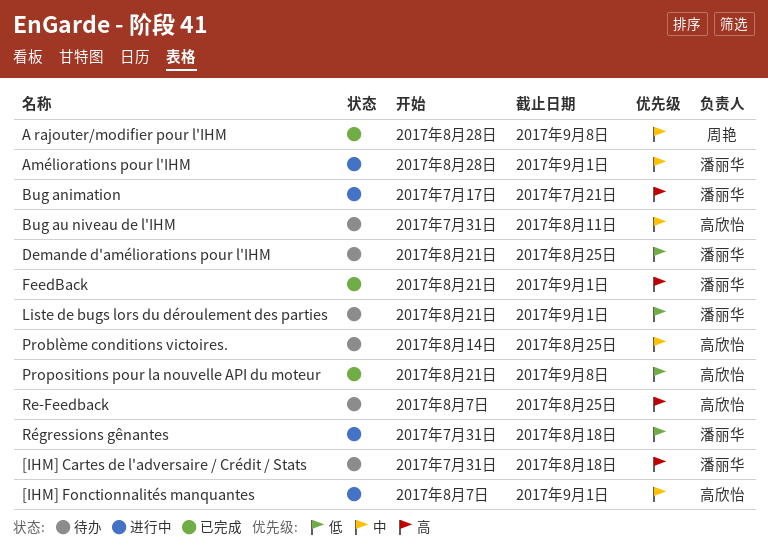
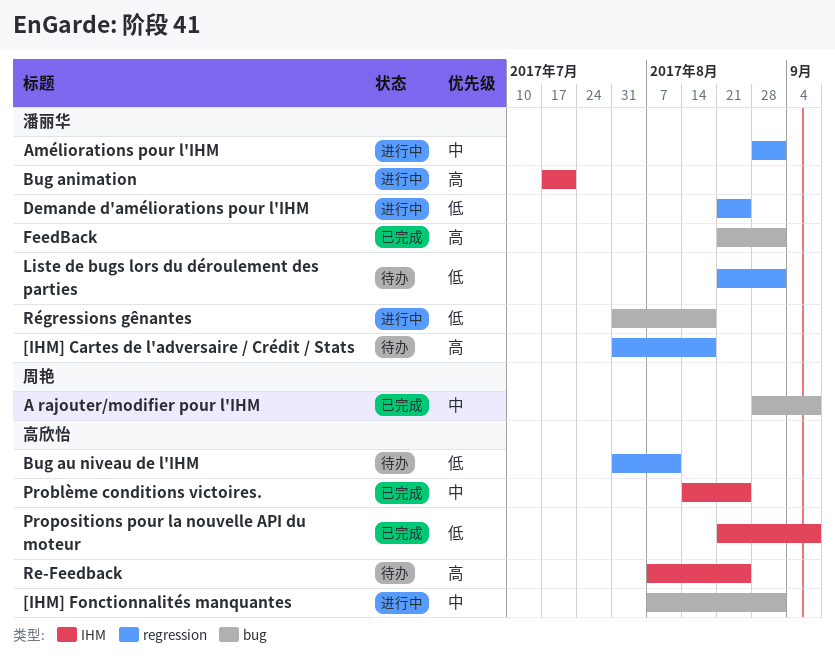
Bug au niveau de l'IHM, priority: 中 -> 低
Demande d'améliorations pour l'IHM, status: 待办 -> 进行中
Problème conditions victoires., status: 待办 -> 已完成

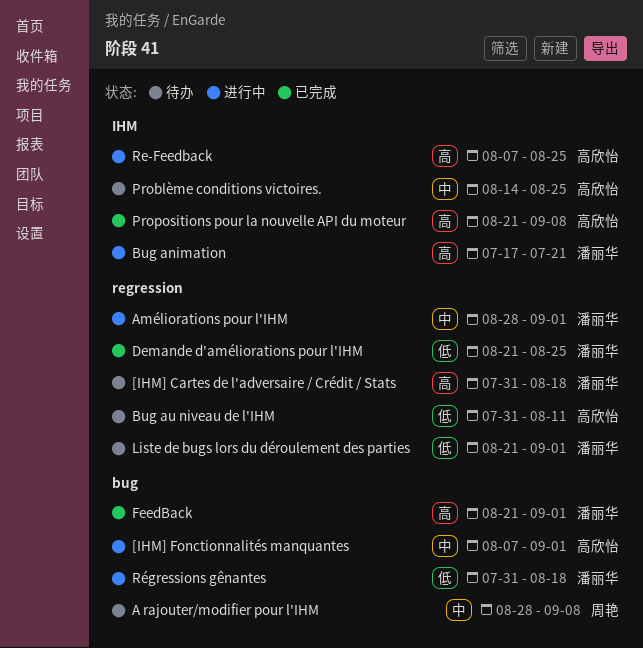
A rajouter/modifier pour l'IHM, status: 已完成 -> 待办
Demande d'améliorations pour l'IHM, status: 进行中 -> 已完成
Problème conditions victoires., status: 已完成 -> 待办
Propositions pour la nouvelle API du moteur, priority: 低 -> 高
Re-Feedback, status: 待办 -> 进行中

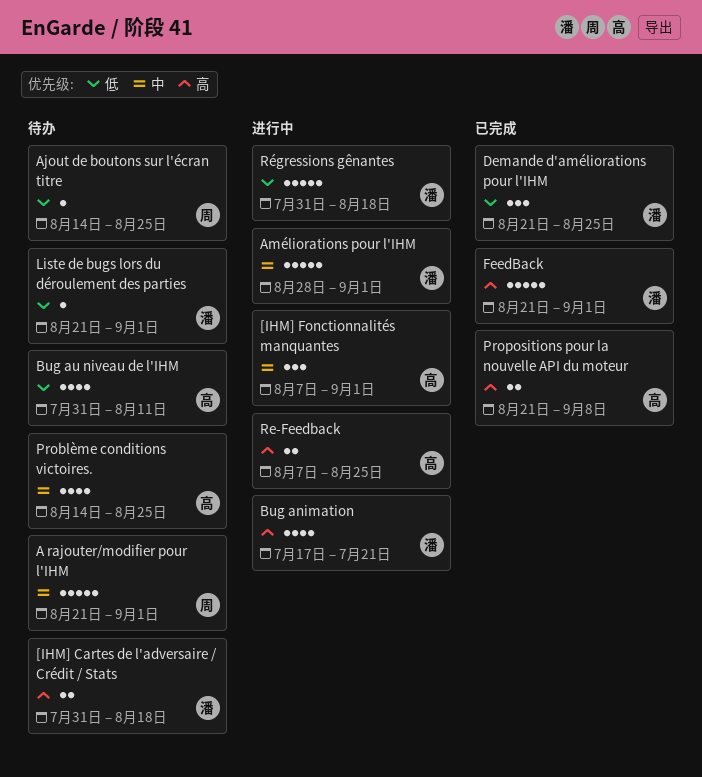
A rajouter/modifier pour l'IHM, start: Aug 28 -> Aug 21
A rajouter/modifier pour l'IHM, due: Sep 8 -> Sep 1
Ajout de boutons sur l'écran titre: none -> present

